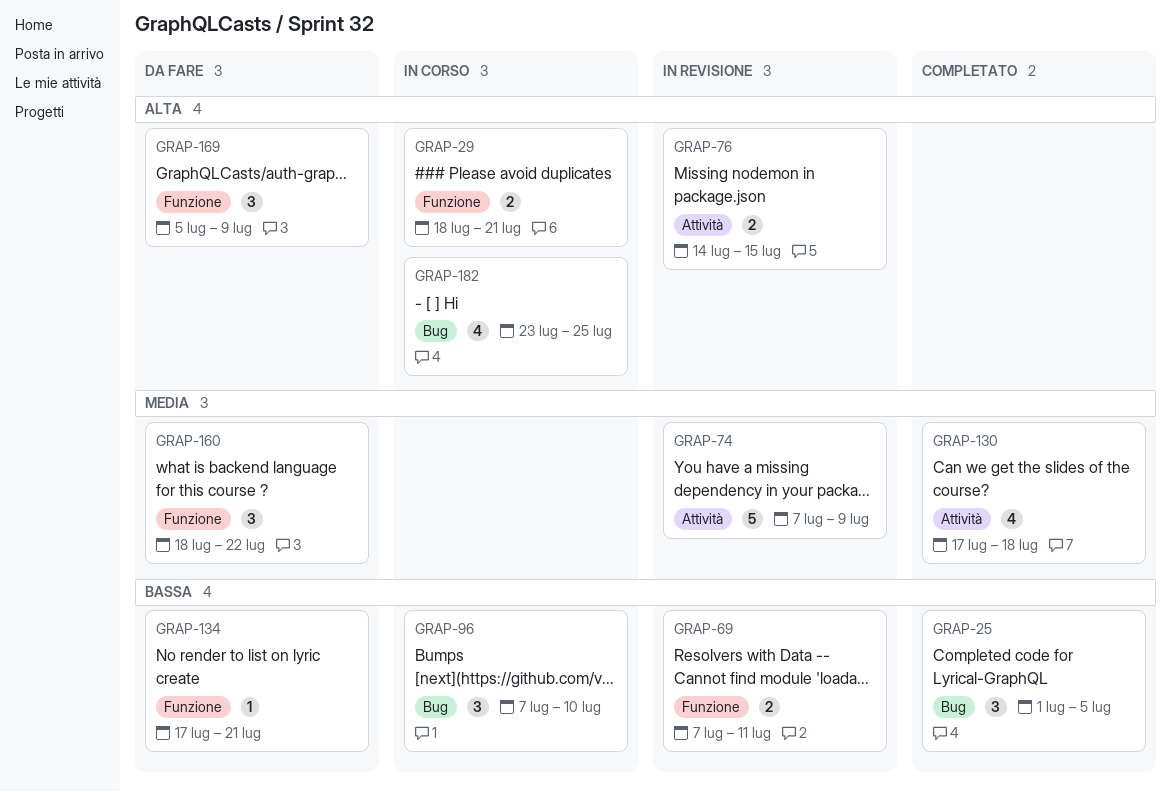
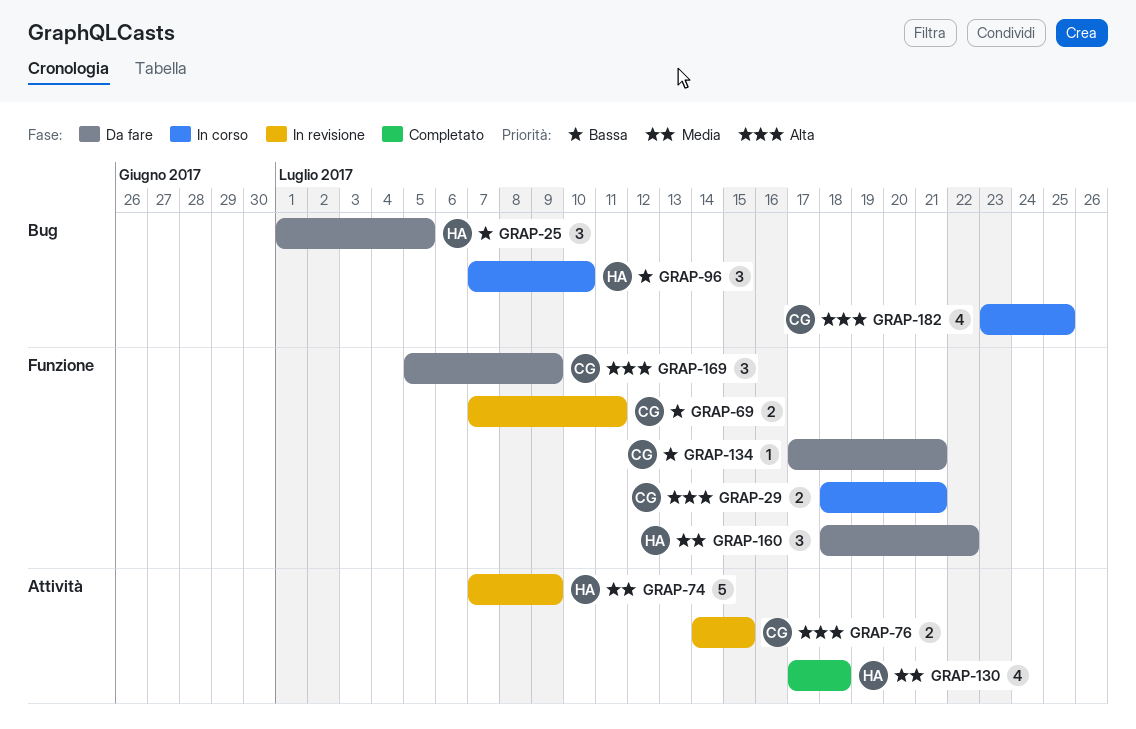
GRAP-25, status: Completato -> Da fare

